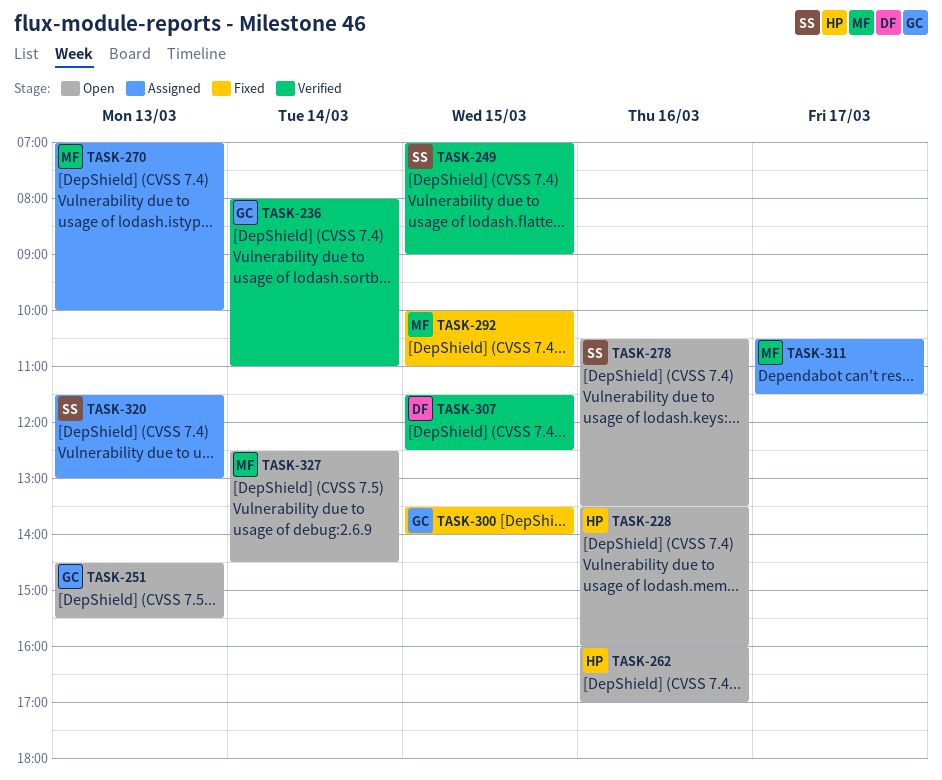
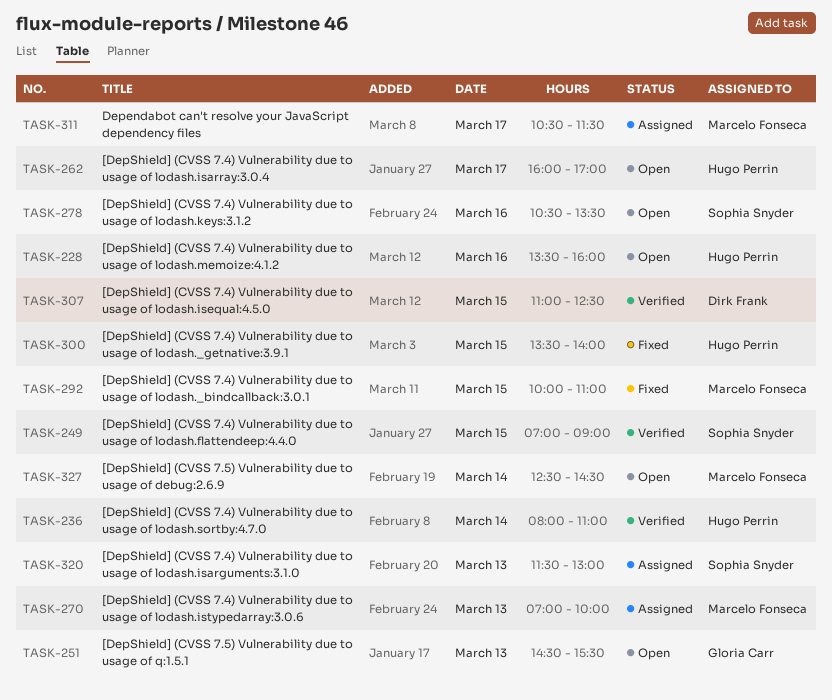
TASK-236, owner: Gloria Carr -> Hugo Perrin
TASK-262, day: Mar 16 -> Mar 17
TASK-300, owner: Gloria Carr -> Hugo Perrin
TASK-307, begins: 11:30 -> 11:00

